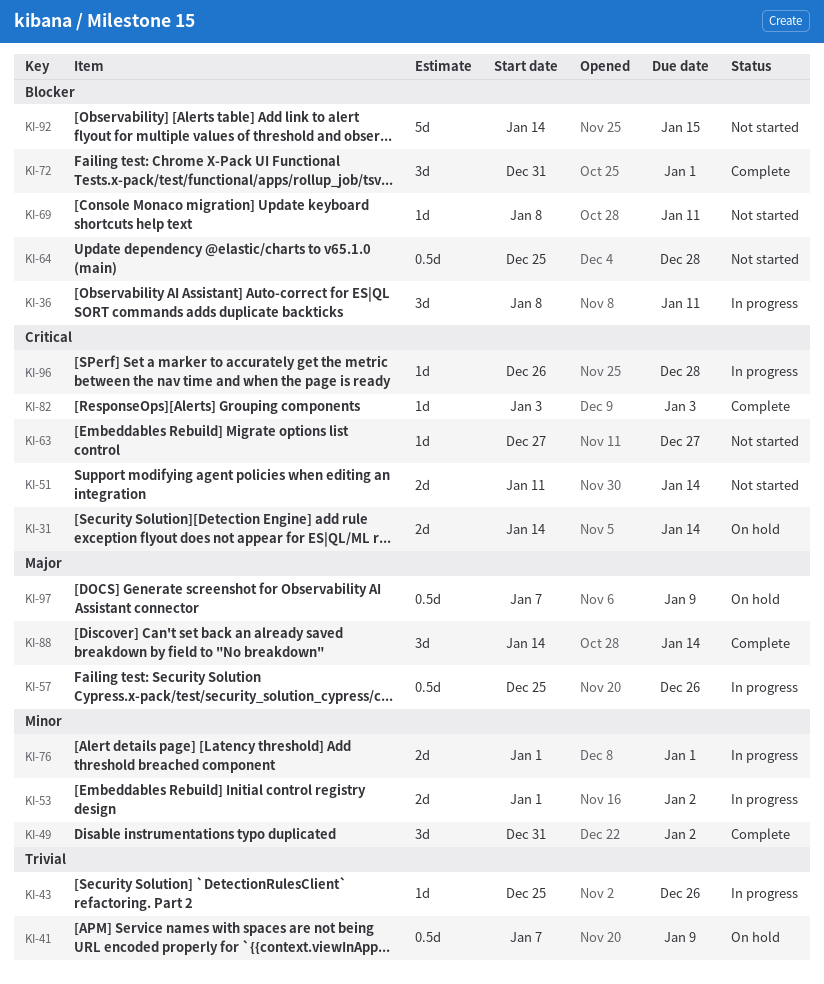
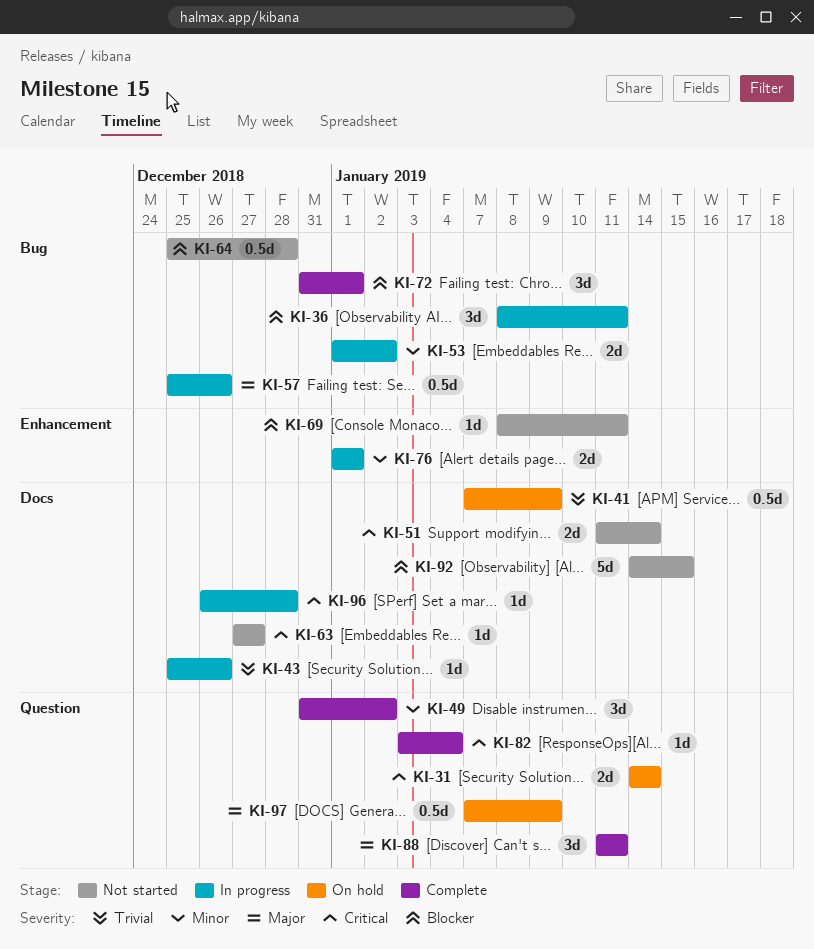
KI-82, due: Jan 3 -> Jan 4
KI-88, start: Jan 14 -> Jan 11
KI-88, due: Jan 14 -> Jan 11

